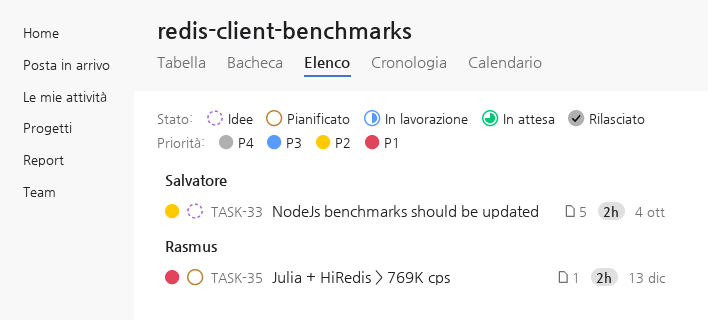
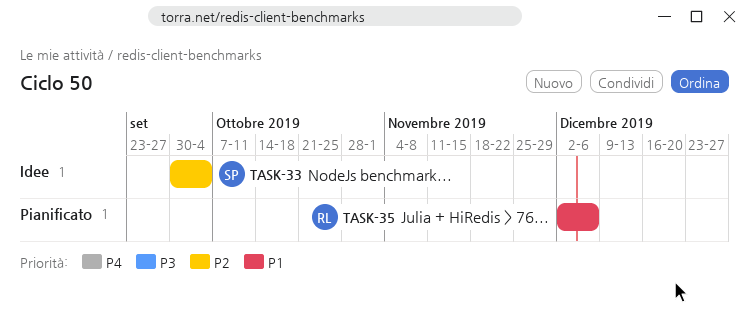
TASK-35, due: Dec 13 -> Dec 6

